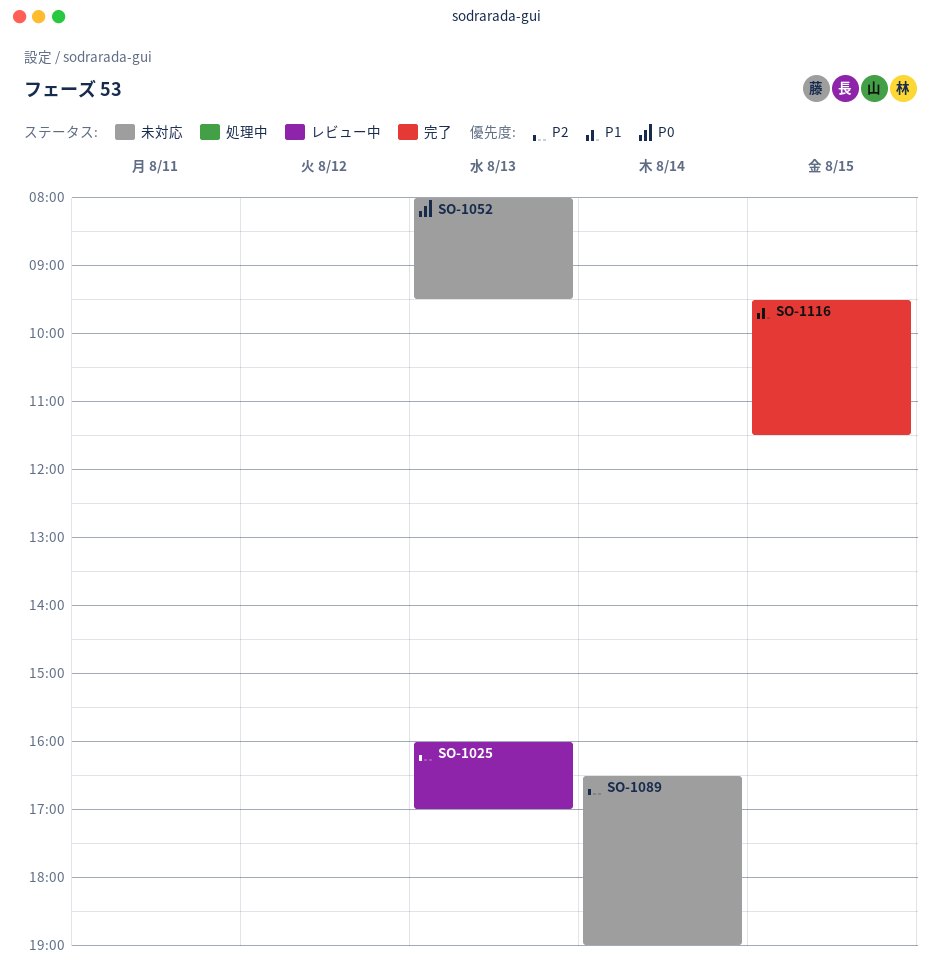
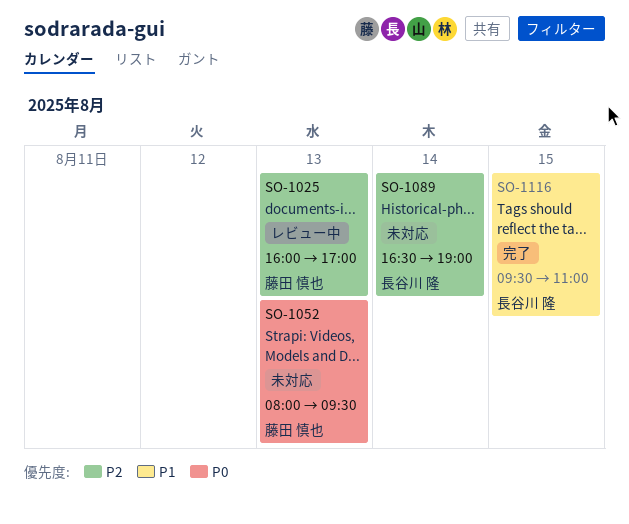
SO-1116, ends: 11:30 -> 11:00

